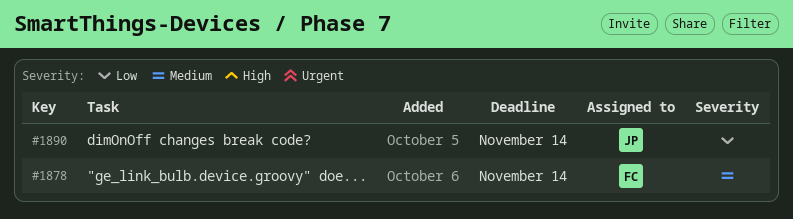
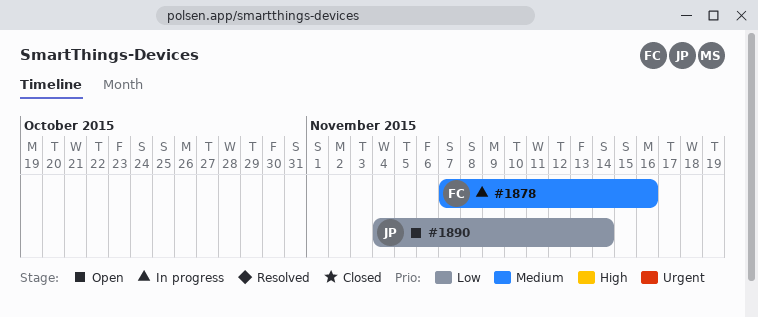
#1878, due: Nov 14 -> Nov 16

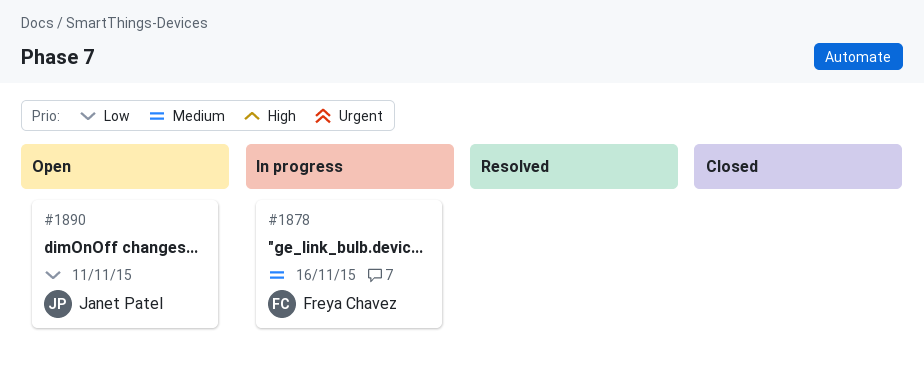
#1890, due: Nov 14 -> Nov 11

